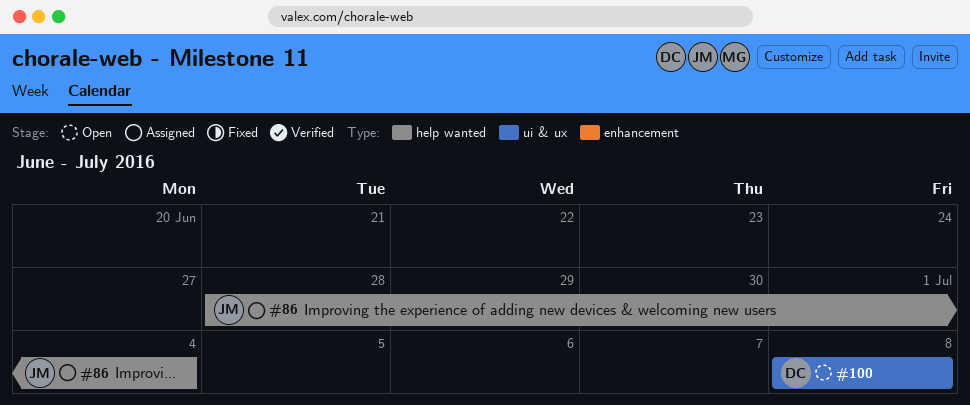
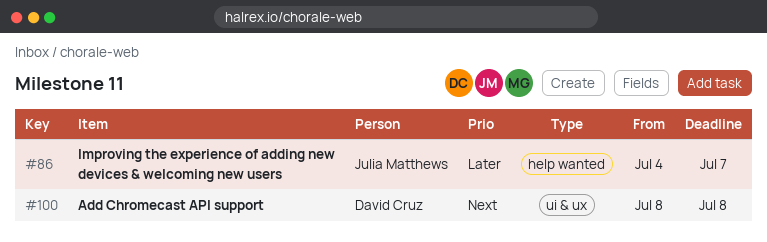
#86, start: Jun 28 -> Jul 4
#86, due: Jul 4 -> Jul 7

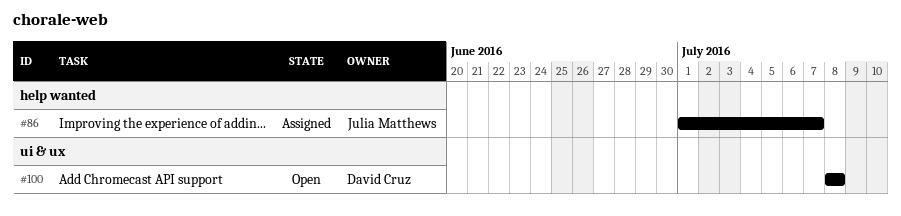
#86, start: Jul 4 -> Jul 1

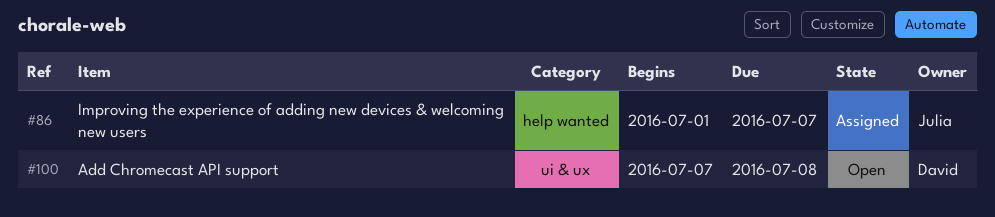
#100, start: Jul 8 -> Jul 7

